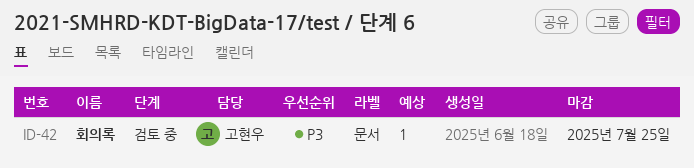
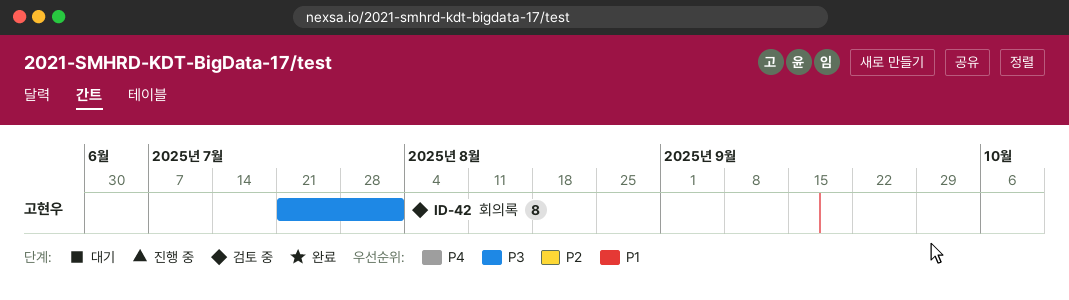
ID-42, estimate: 1 -> 8
ID-42, due: Jul 25 -> Aug 1

